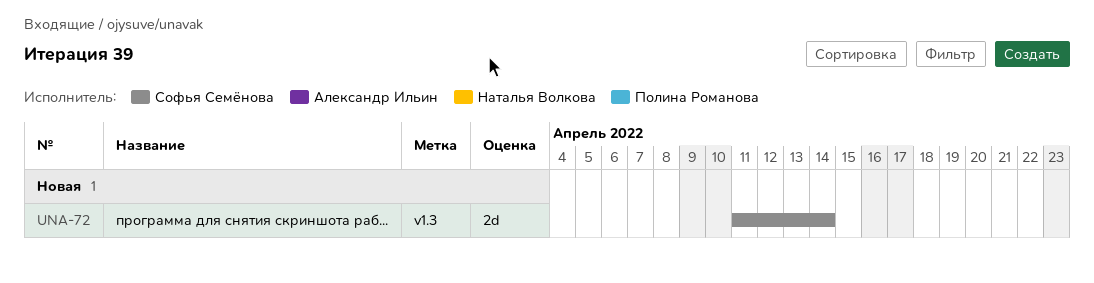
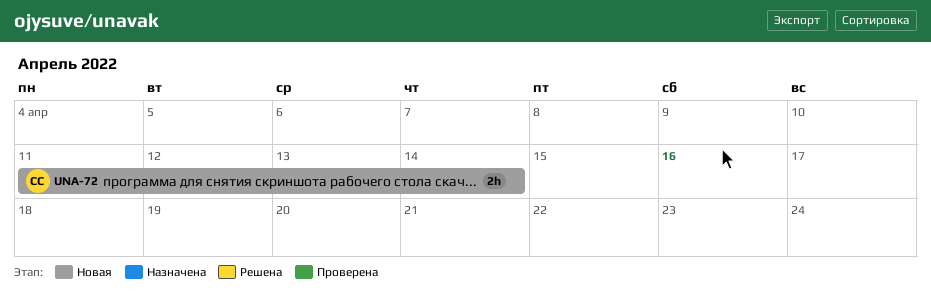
UNA-72, estimate: 2d -> 2h

